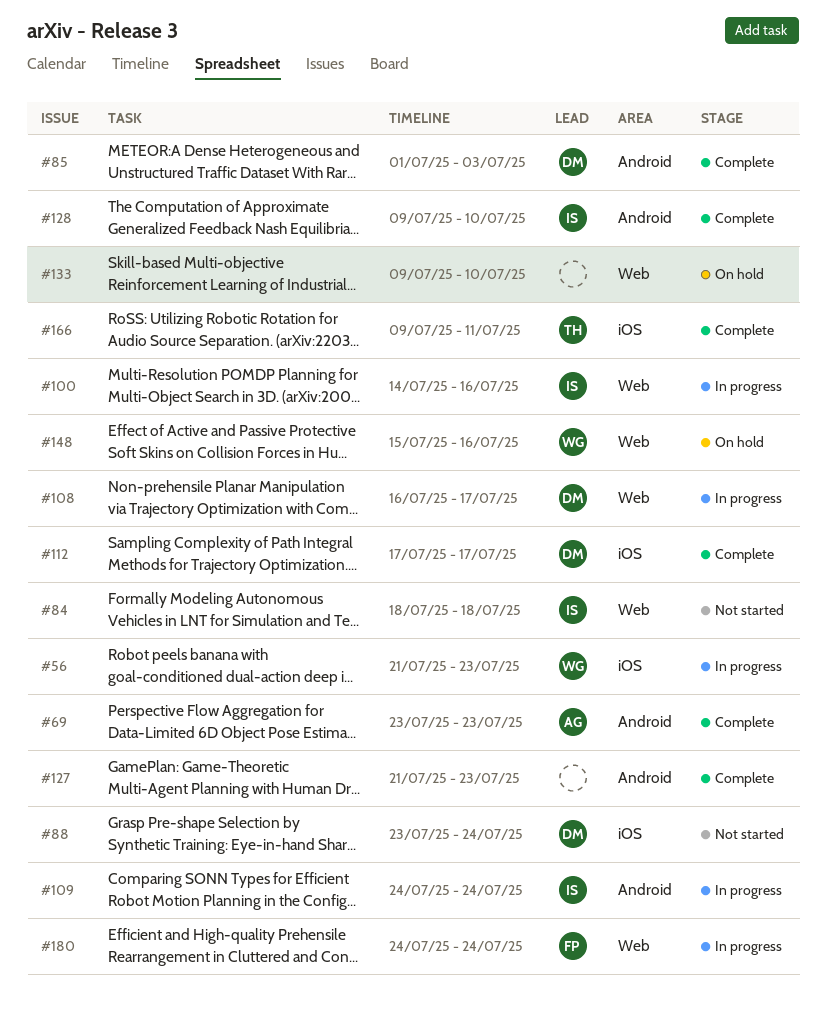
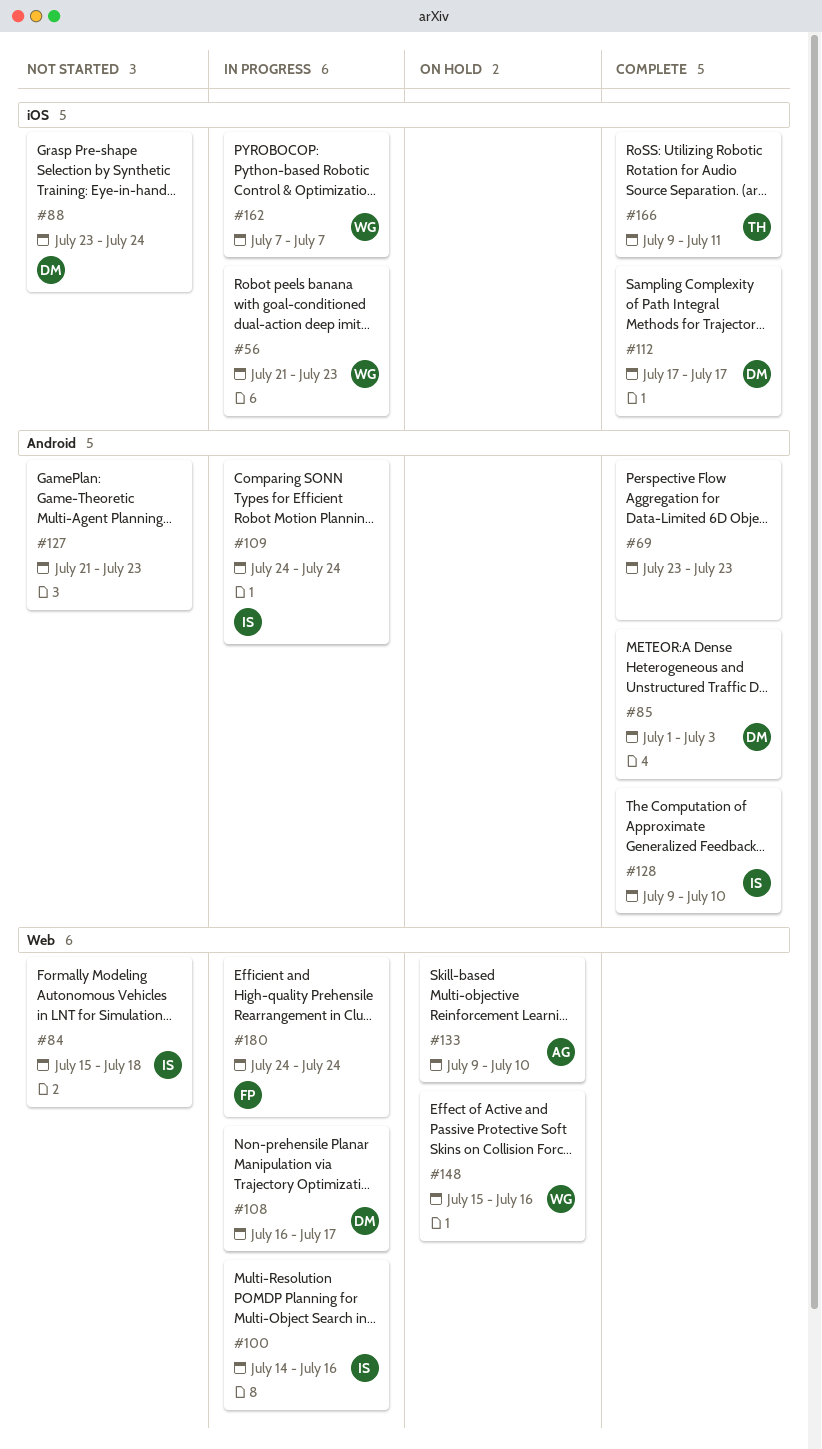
#69, owner: AG -> none
#84, start: Jul 18 -> Jul 15
#127, status: Complete -> Not started
#133, owner: none -> AG
#162: none -> present

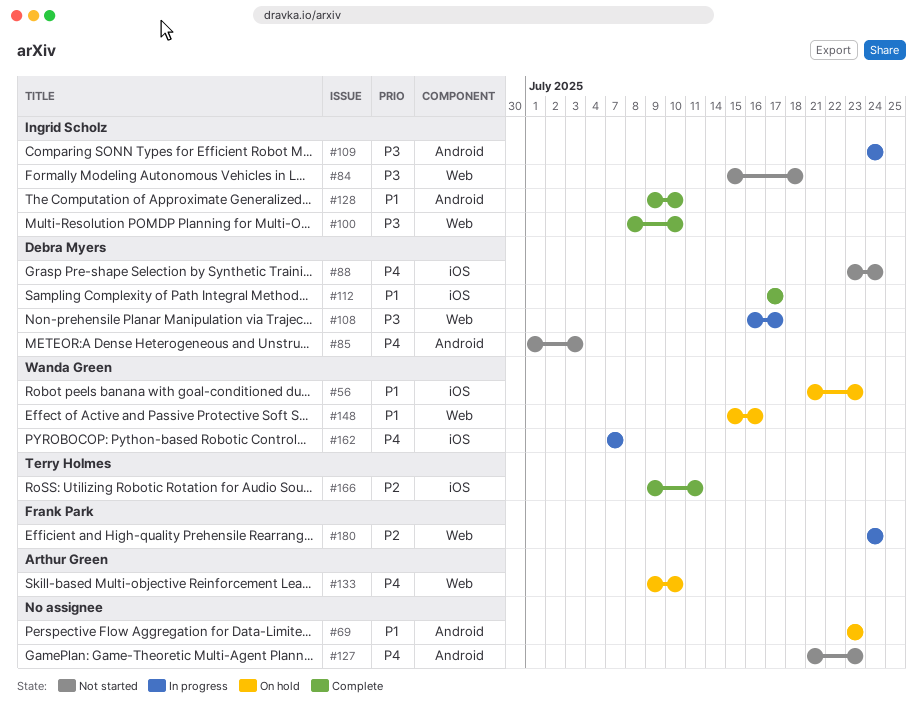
#56, status: In progress -> On hold
#69, status: Complete -> On hold
#85, status: Complete -> Not started
#100, status: In progress -> Complete
#100, start: Jul 14 -> Jul 8
#100, due: Jul 16 -> Jul 10

